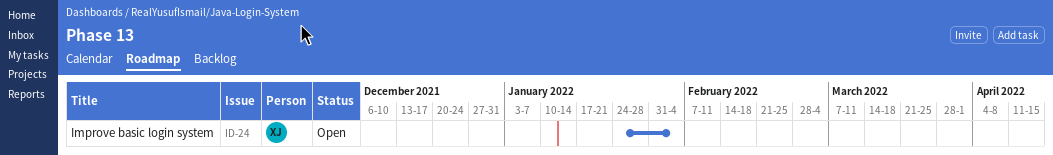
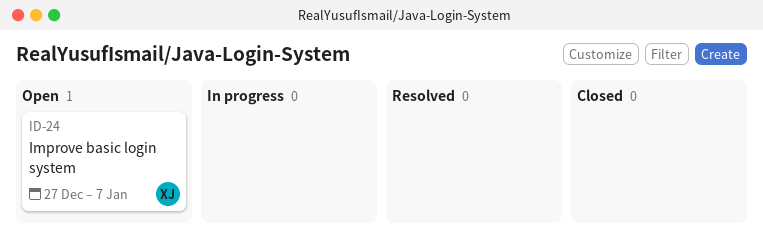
ID-24, start: Jan 24 -> Dec 27
ID-24, due: Feb 4 -> Jan 7

